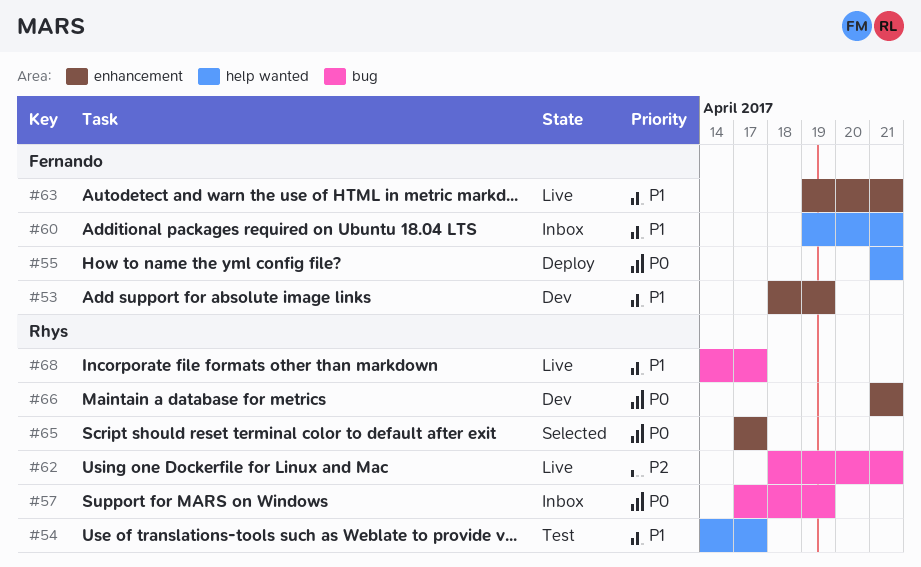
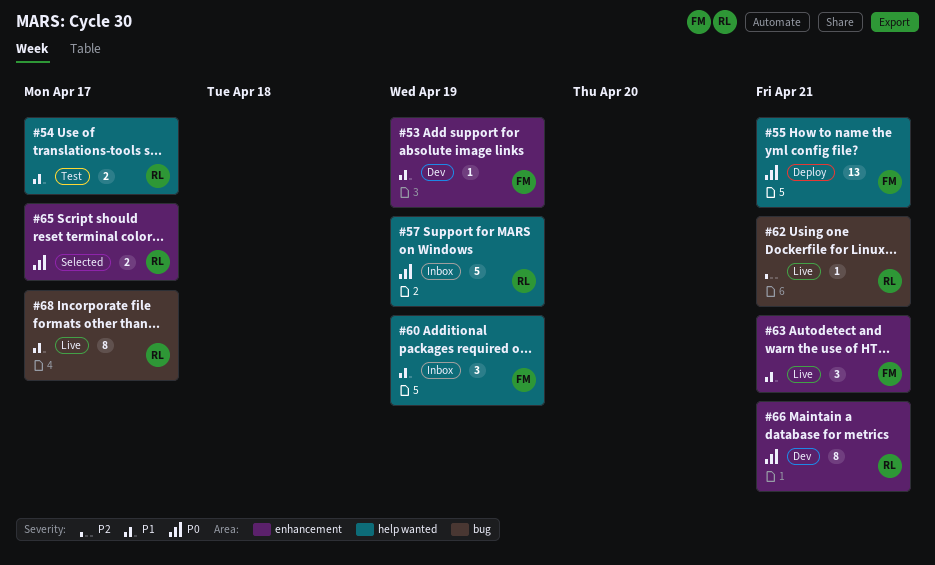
#57, label: bug -> help wanted
#60, due: Apr 21 -> Apr 19

